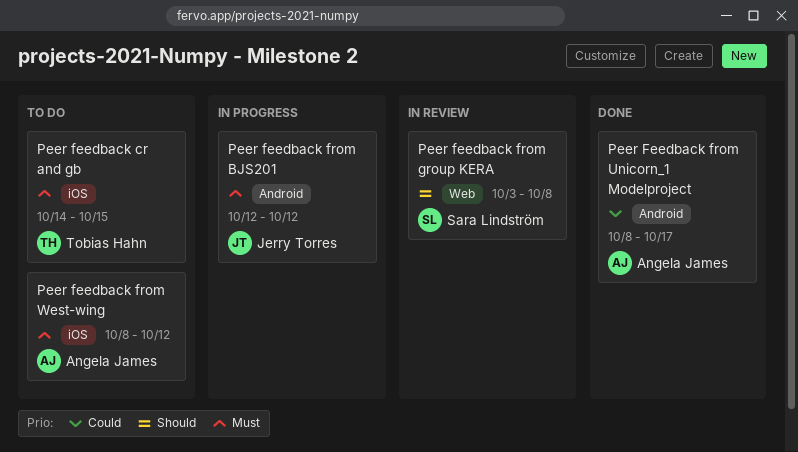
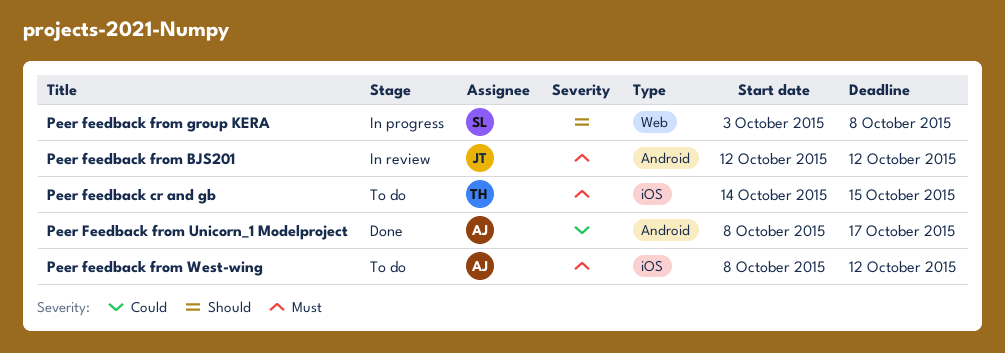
Peer feedback from BJS201, status: In progress -> In review
Peer feedback from group KERA, status: In review -> In progress

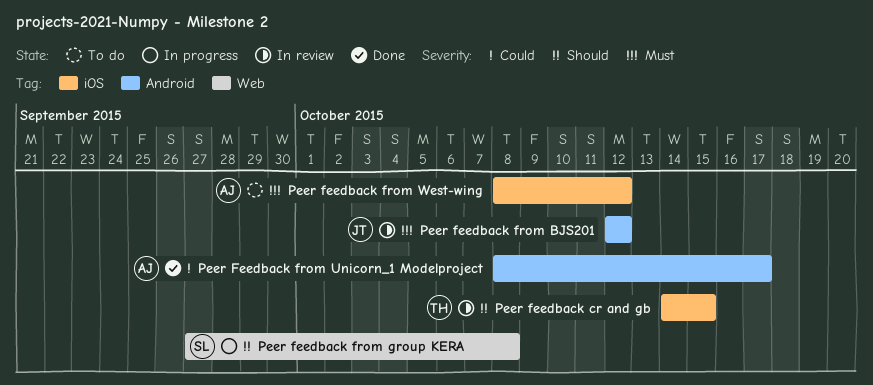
Peer feedback cr and gb, status: To do -> In review
Peer feedback cr and gb, priority: Must -> Should
Peer feedback from group KERA, start: Oct 3 -> Sep 27

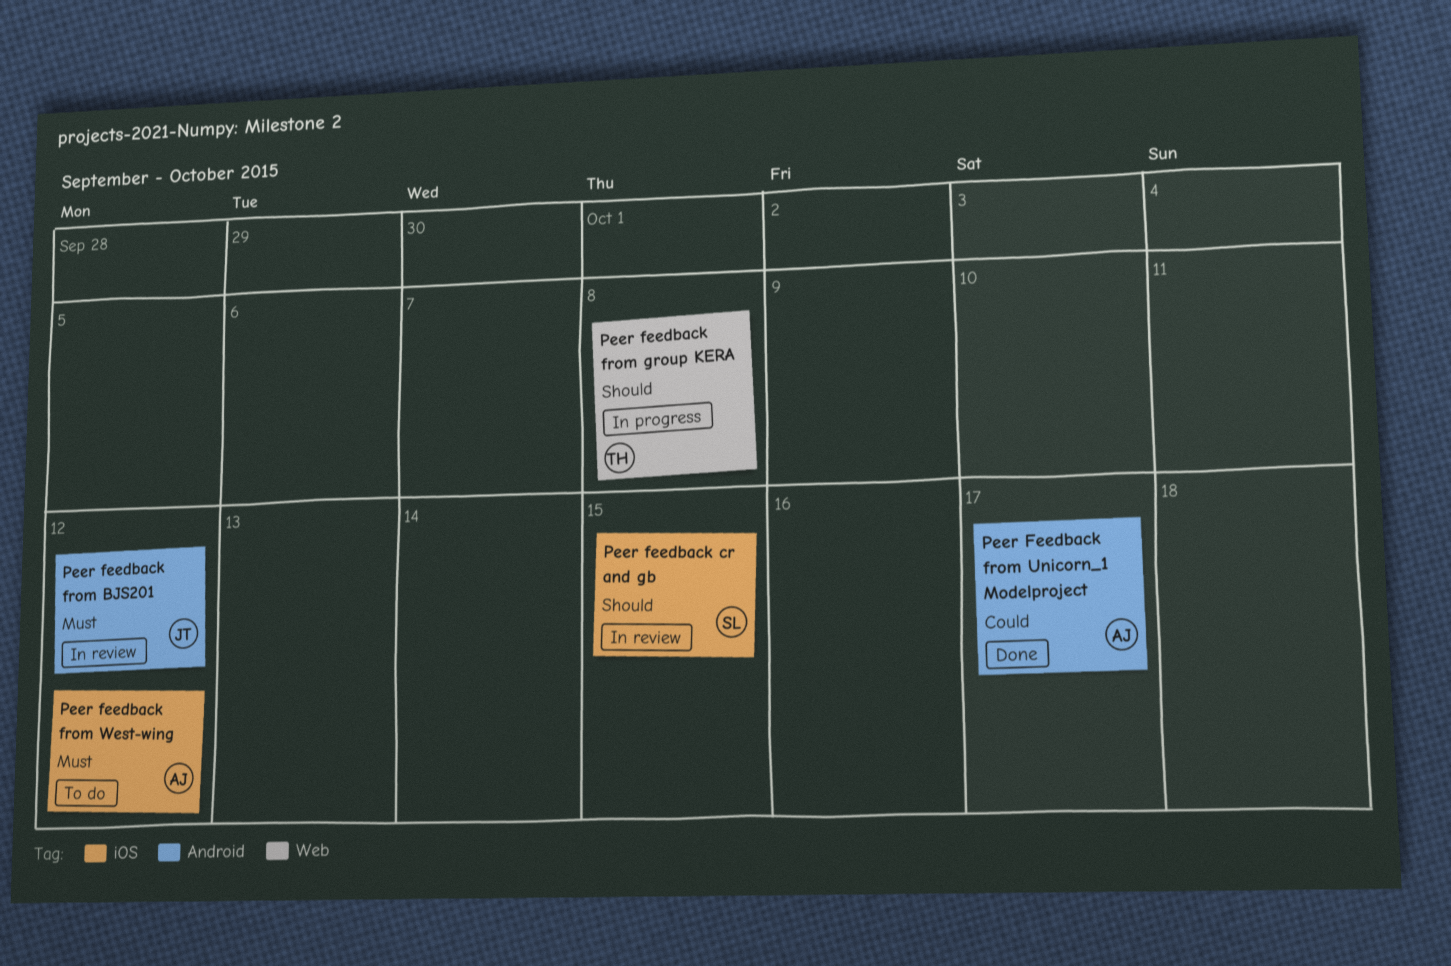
Peer feedback cr and gb, owner: TH -> SL
Peer feedback from group KERA, owner: SL -> TH

